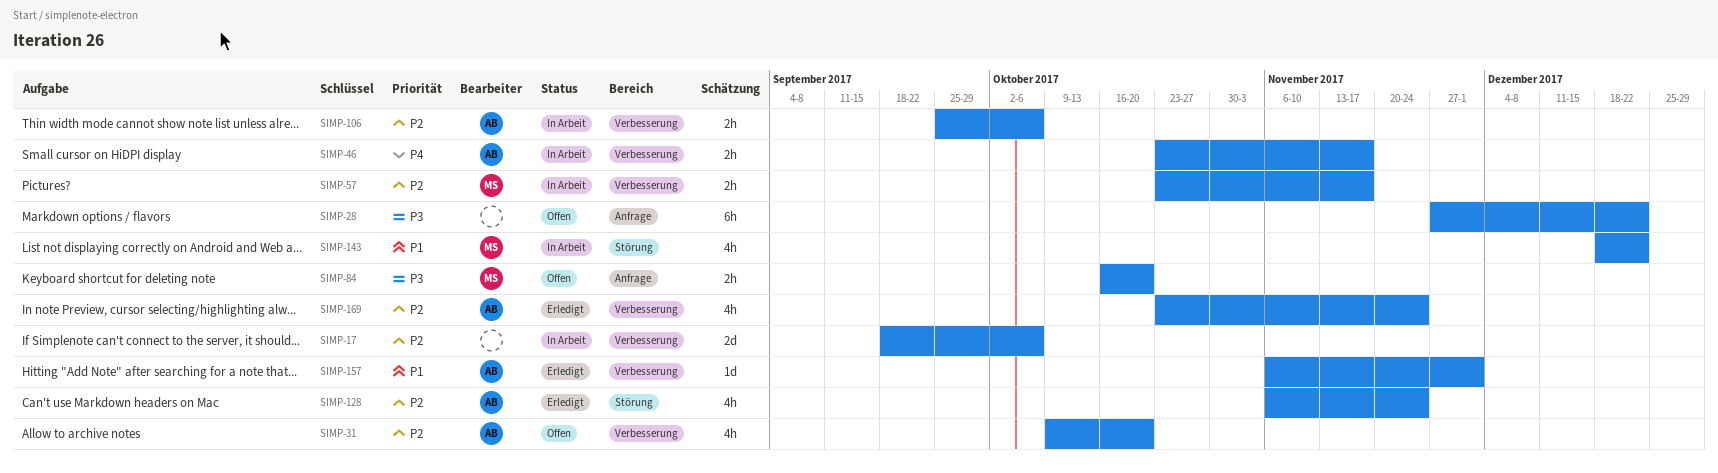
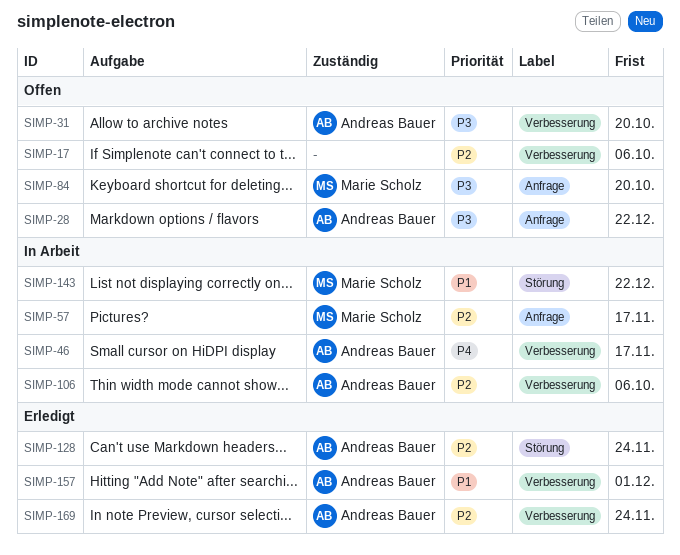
SIMP-17, status: In Arbeit -> Offen
SIMP-28, owner: none -> Andreas Bauer
SIMP-31, priority: P2 -> P3
SIMP-57, label: Verbesserung -> Anfrage

